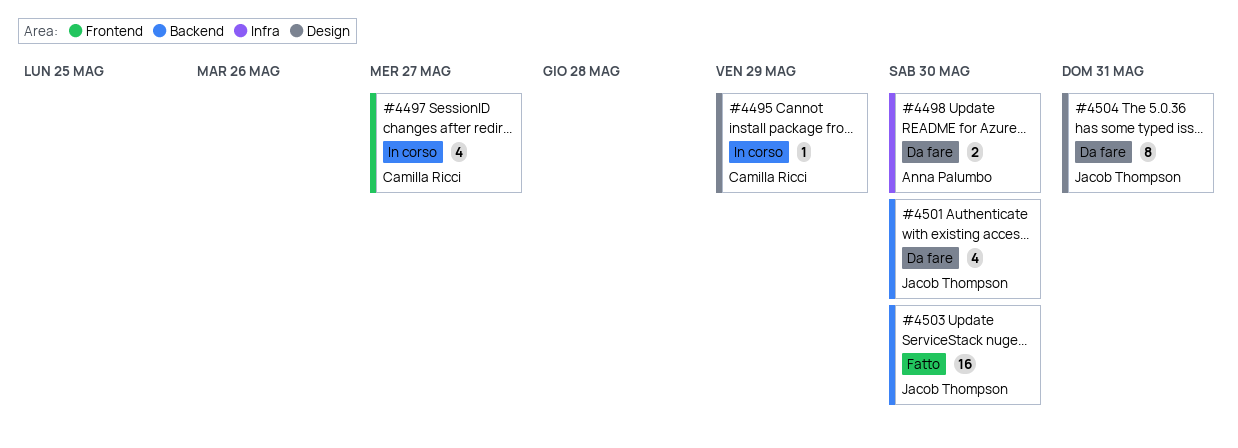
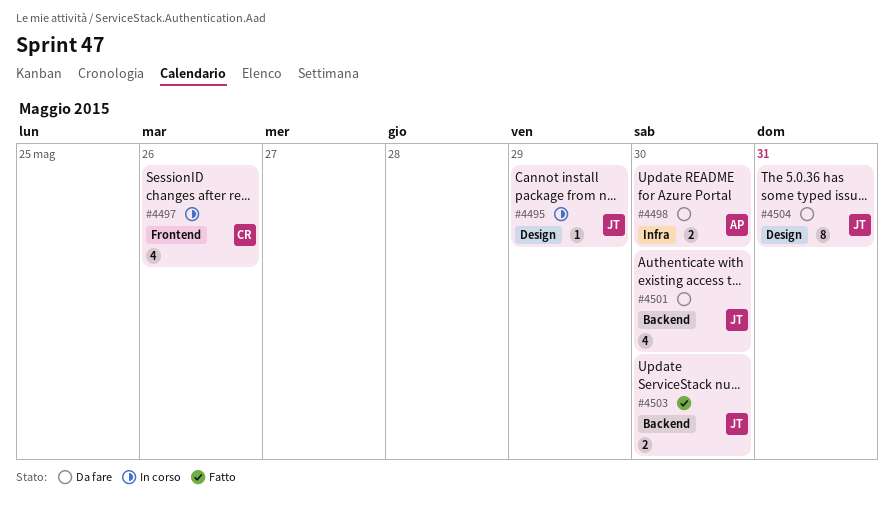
#4495, owner: Camilla Ricci -> Jacob Thompson
#4497, due: May 27 -> May 26
#4503, estimate: 16 -> 2

